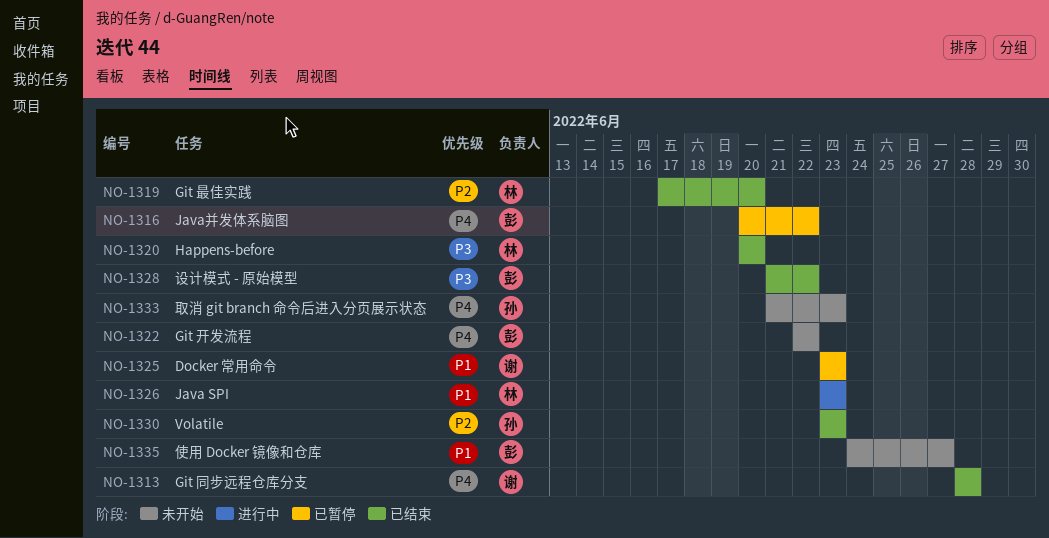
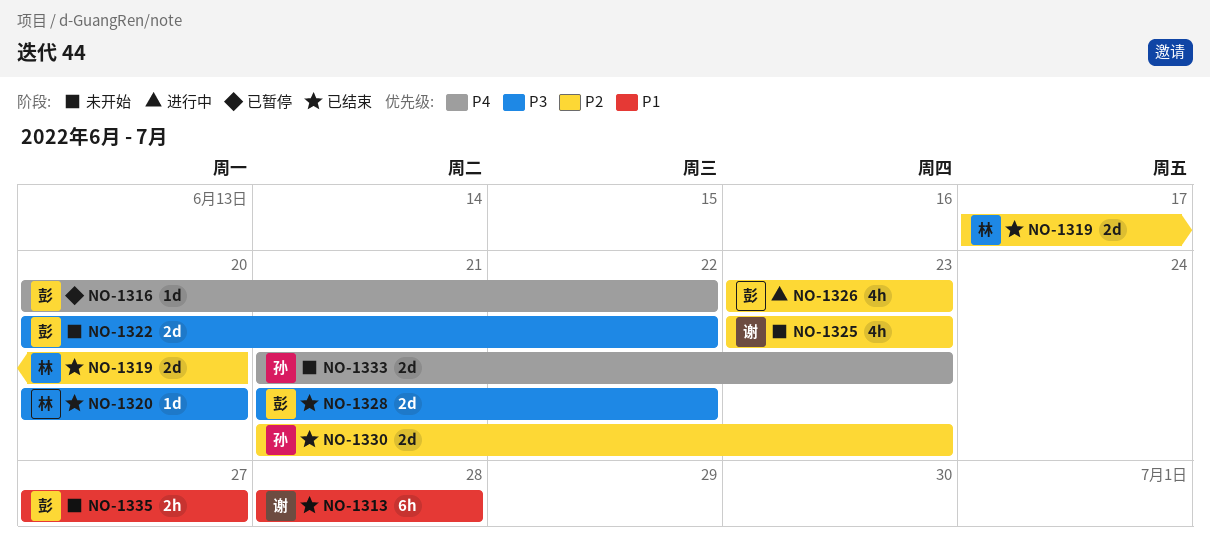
NO-1313, priority: P4 -> P1
NO-1322, priority: P4 -> P3
NO-1322, start: Jun 22 -> Jun 20
NO-1325, status: 已暂停 -> 未开始
NO-1325, priority: P1 -> P2
NO-1326, owner: 林 -> 彭
NO-1326, priority: P1 -> P2
NO-1330, start: Jun 23 -> Jun 21
NO-1335, start: Jun 24 -> Jun 27

